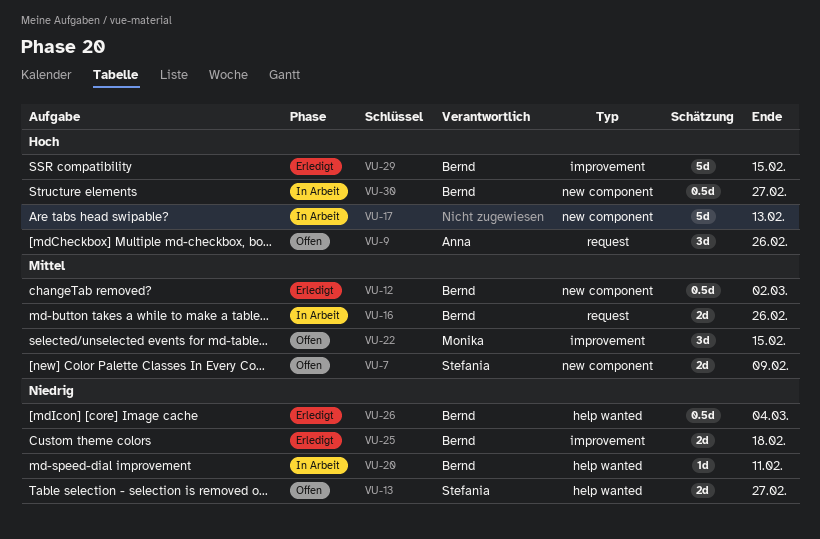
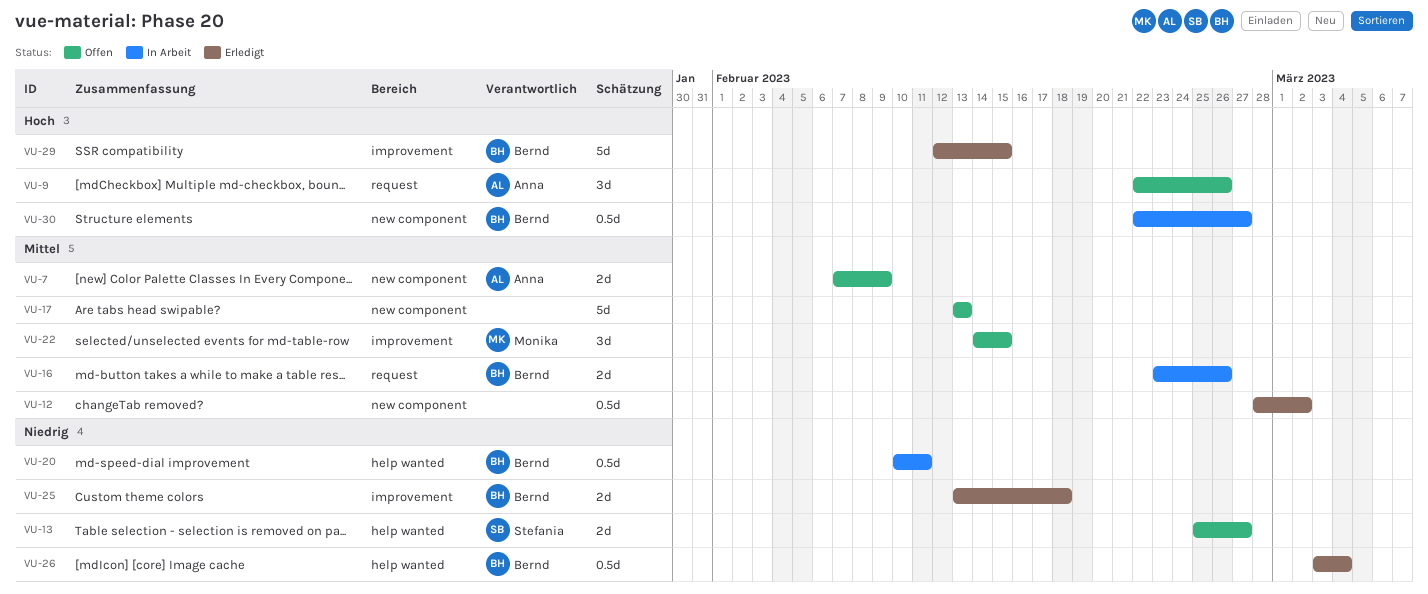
VU-7, owner: Stefania -> Anna
VU-12, owner: Bernd -> none
VU-17, status: In Arbeit -> Offen
VU-17, priority: Hoch -> Mittel
VU-20, estimate: 1d -> 0.5d

